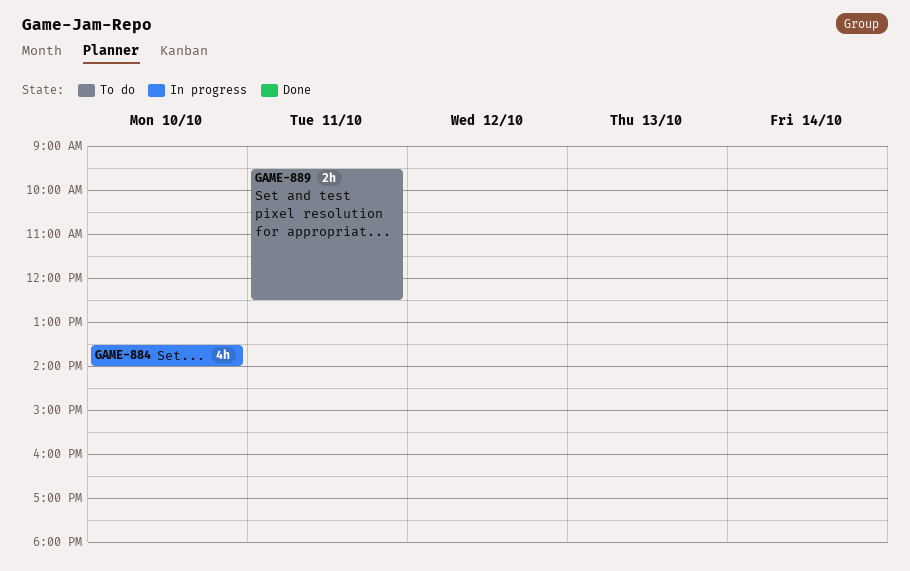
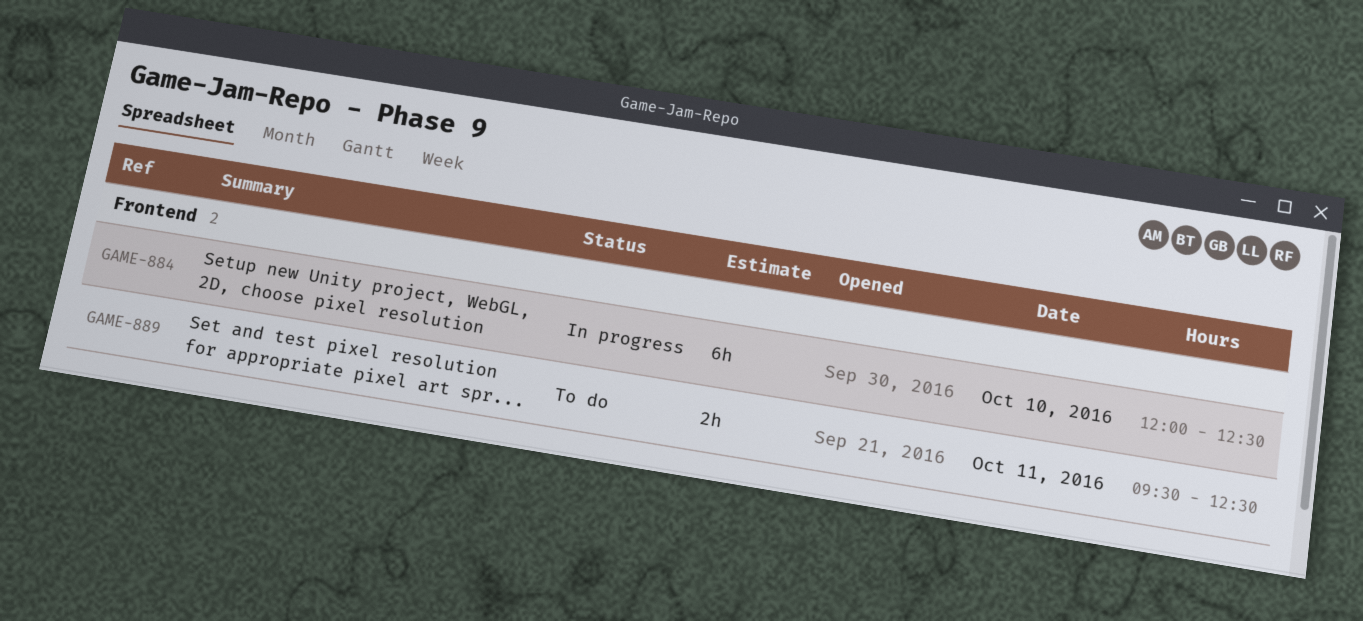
GAME-884, estimate: 4h -> 6h
GAME-884, begins: 13:30 -> 12:00
GAME-884, ends: 14:00 -> 12:30

